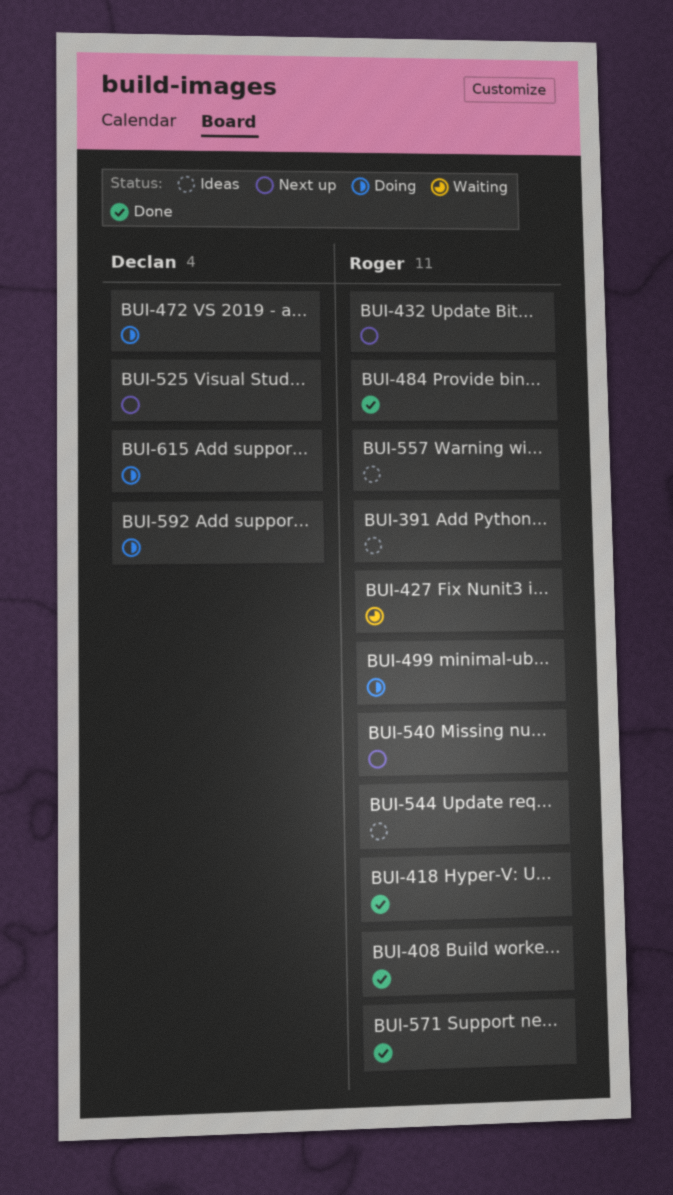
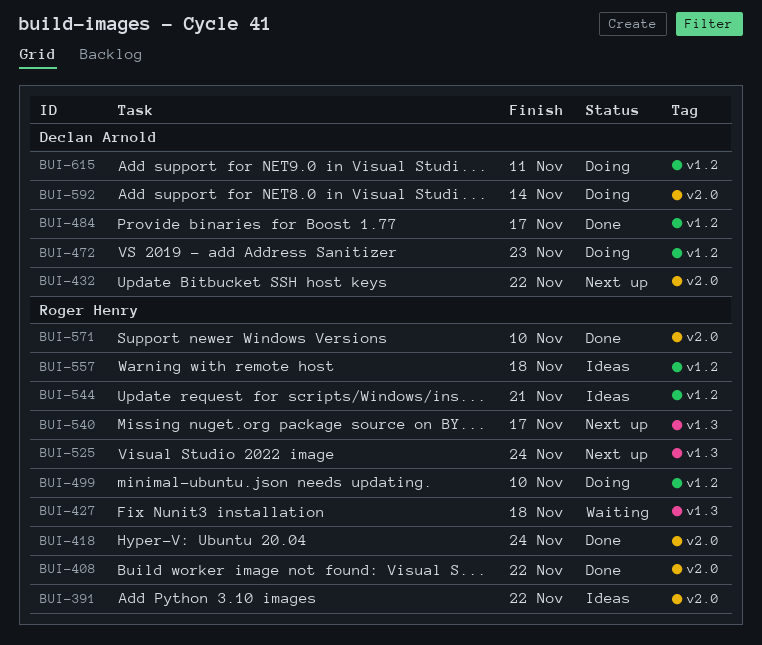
BUI-432, owner: Roger Henry -> Declan Arnold
BUI-484, owner: Roger Henry -> Declan Arnold
BUI-525, owner: Declan Arnold -> Roger Henry

